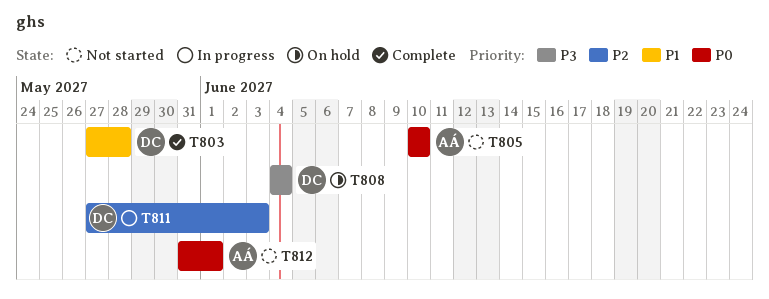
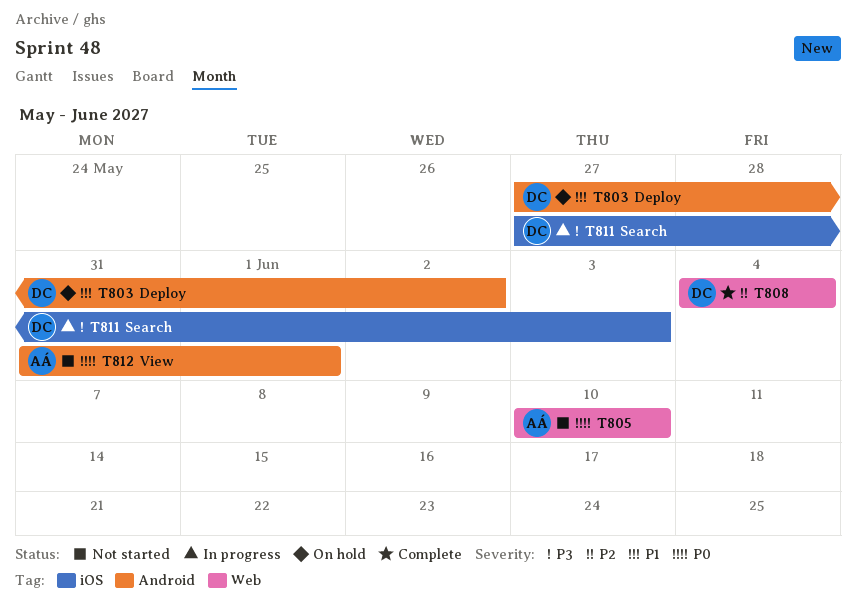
T803, status: Complete -> On hold
T803, due: May 28 -> Jun 2
T808, status: On hold -> Complete
T808, priority: P3 -> P2
T811, priority: P2 -> P3

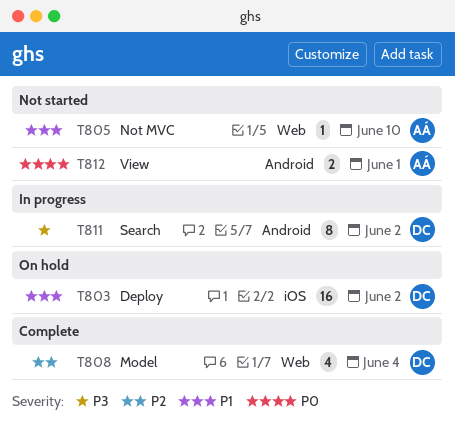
T803, label: Android -> iOS
T805, priority: P0 -> P1
T811, label: iOS -> Android
T811, due: Jun 3 -> Jun 2

